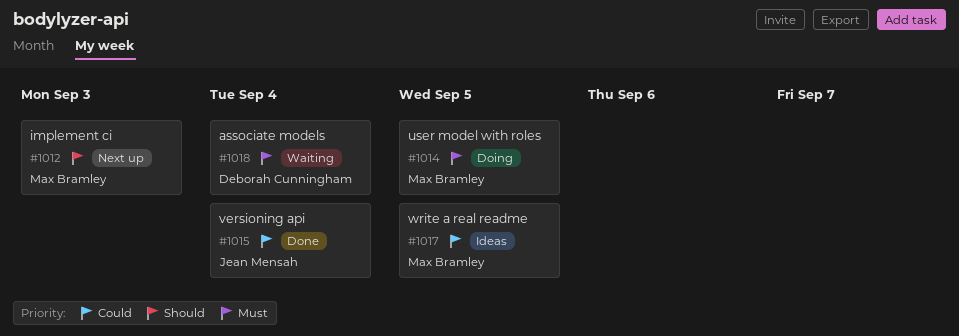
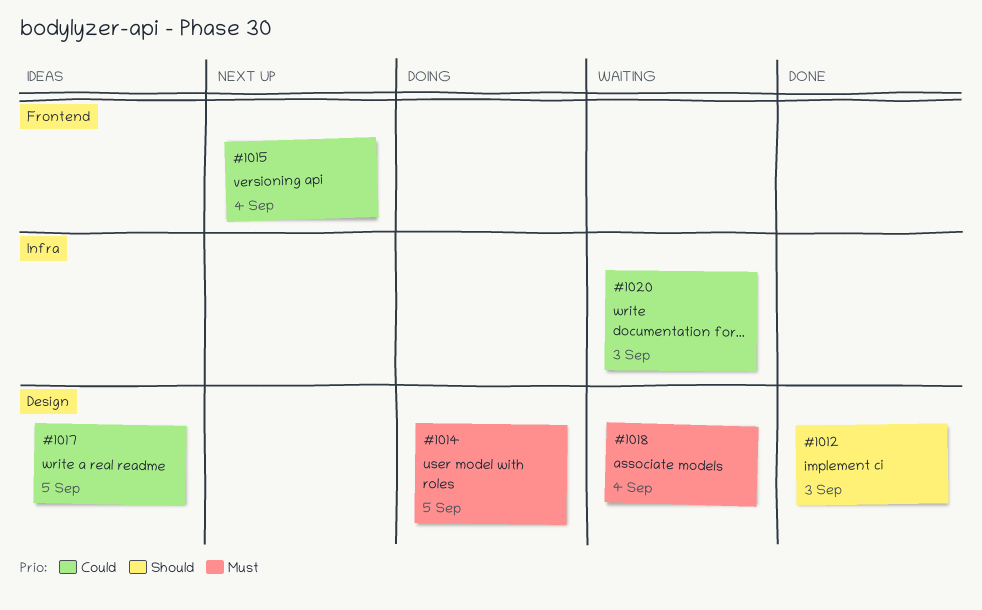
#1012, status: Next up -> Done
#1015, status: Done -> Next up
#1020: none -> present

